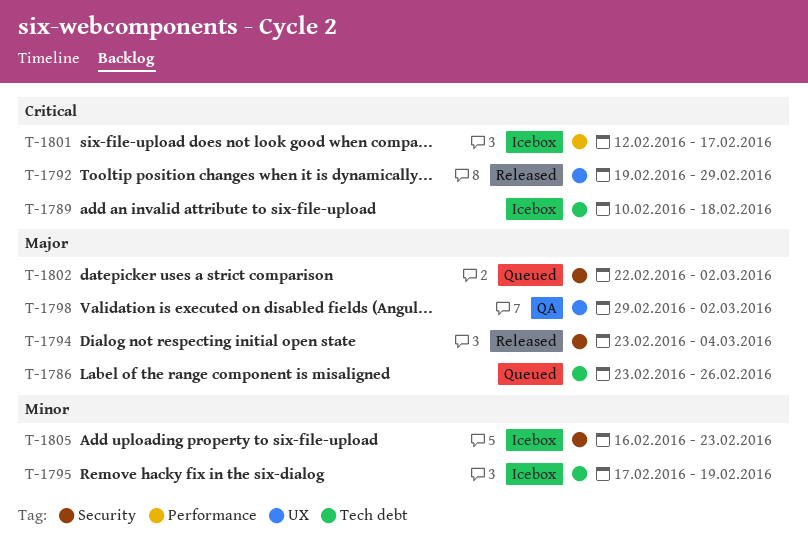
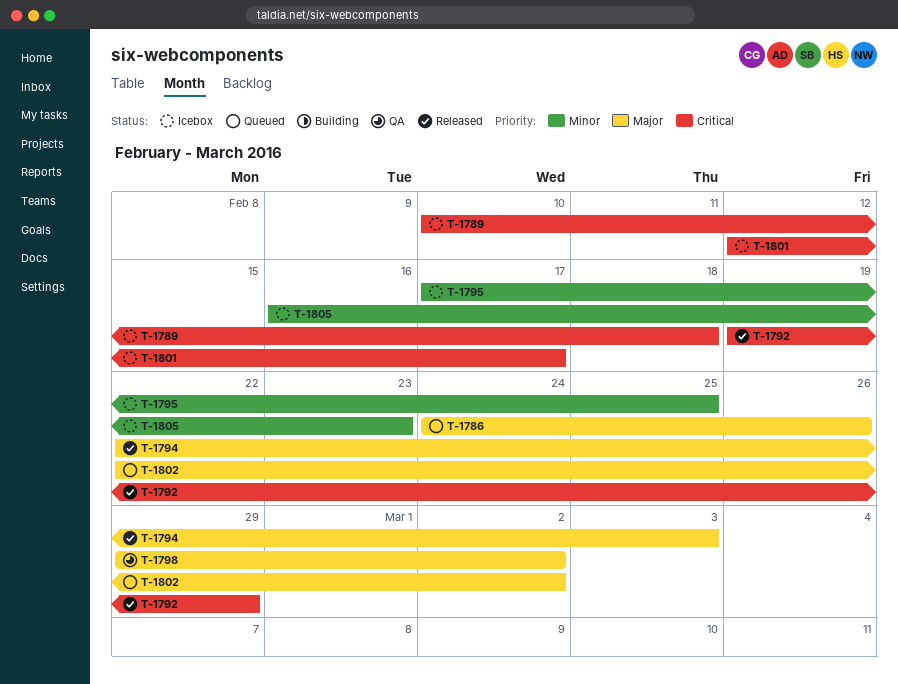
T-1786, start: Feb 23 -> Feb 24
T-1794, start: Feb 23 -> Feb 22
T-1794, due: Mar 4 -> Mar 3
T-1795, due: Feb 19 -> Feb 25

